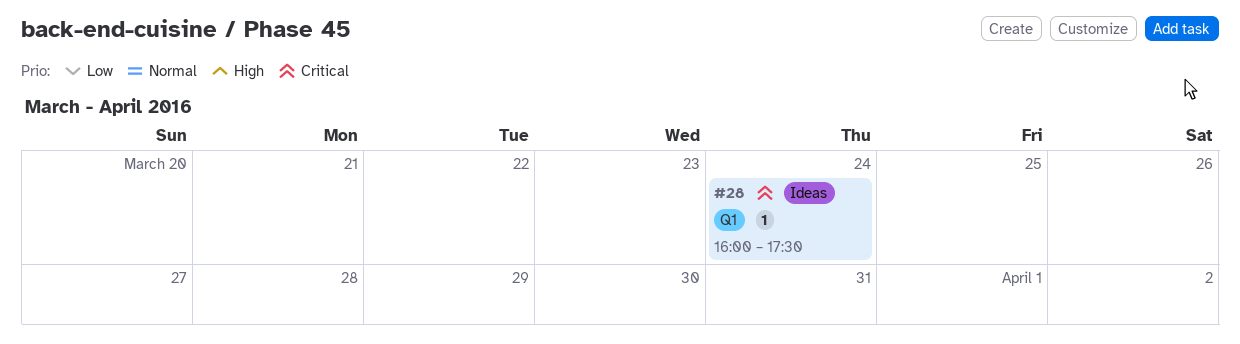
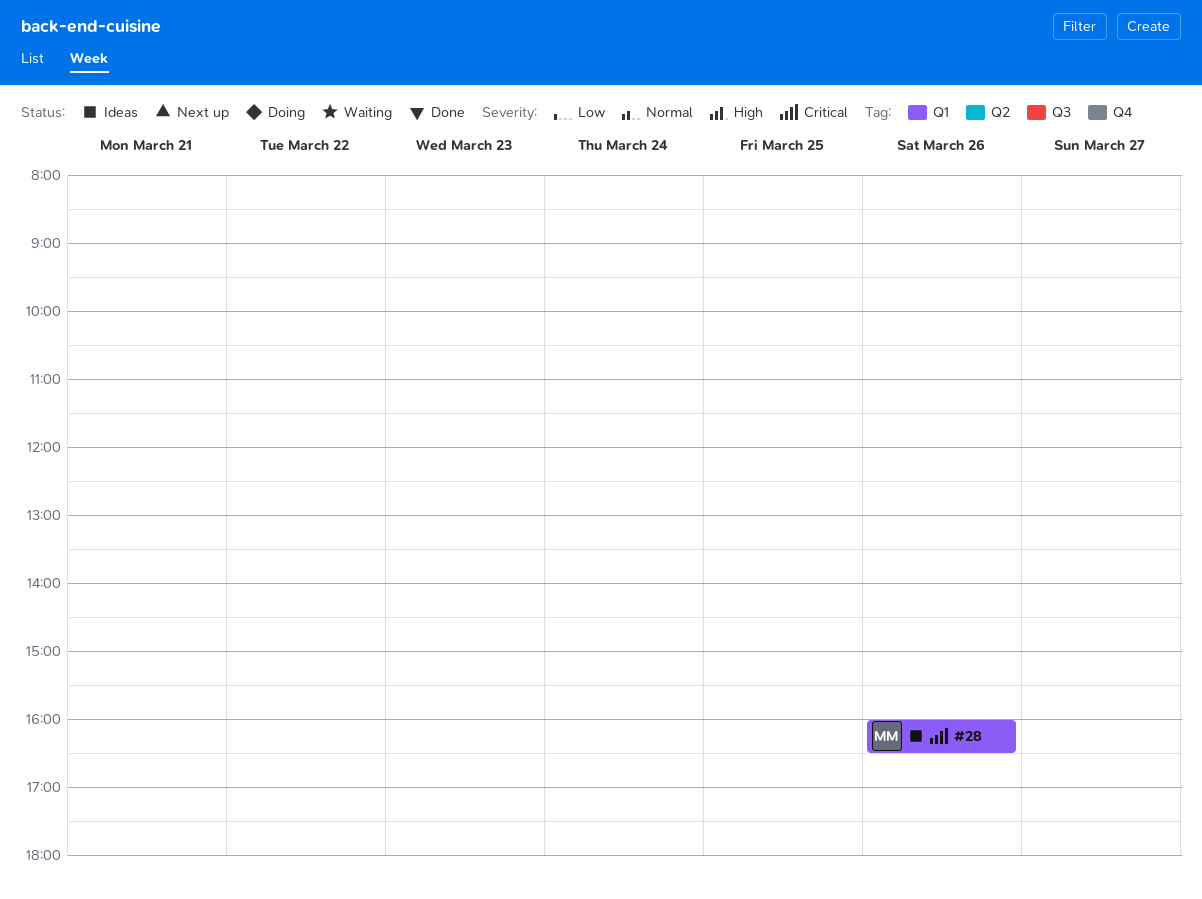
#28, day: Mar 24 -> Mar 26
#28, ends: 17:30 -> 16:30

